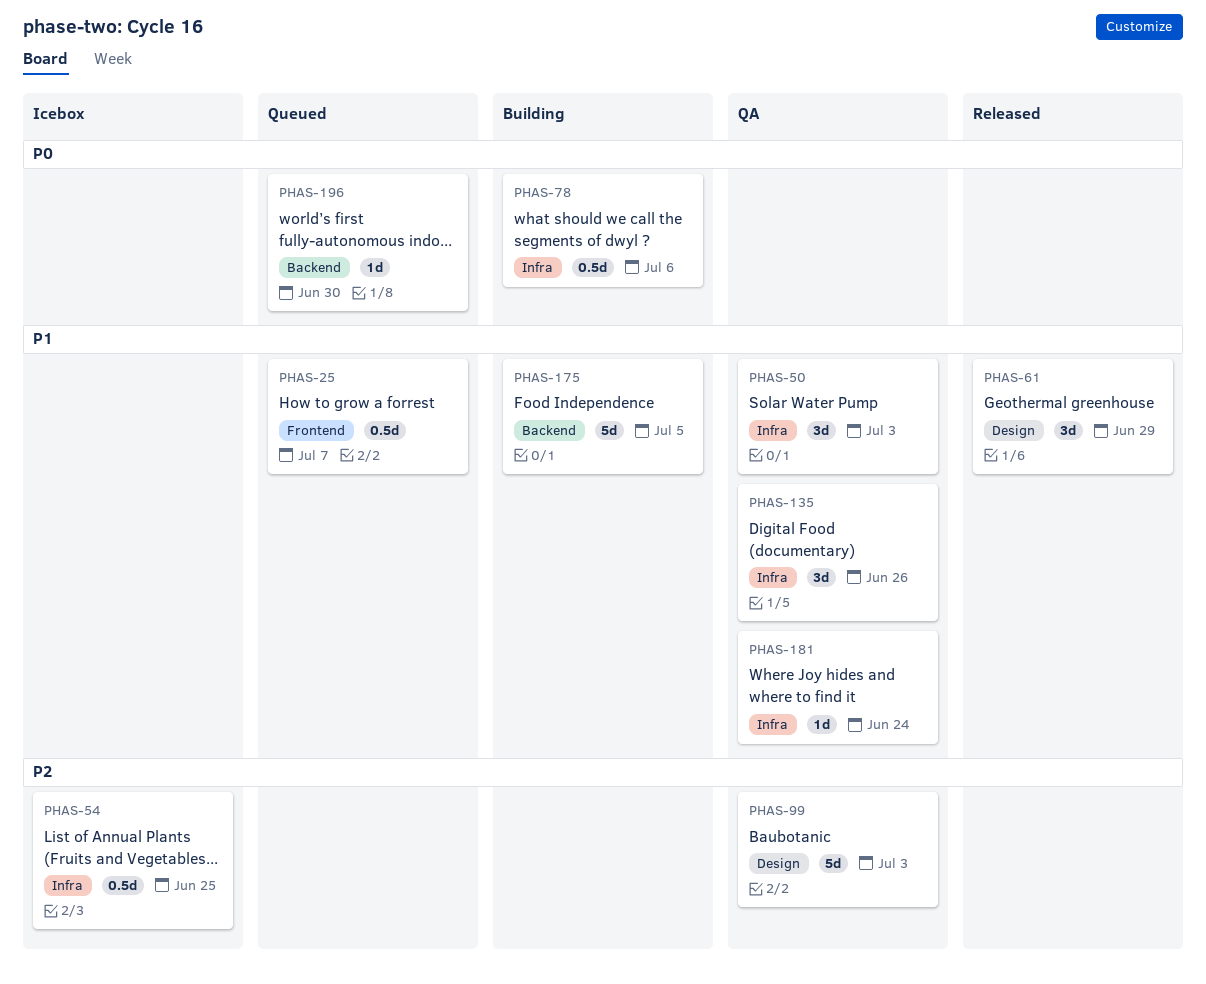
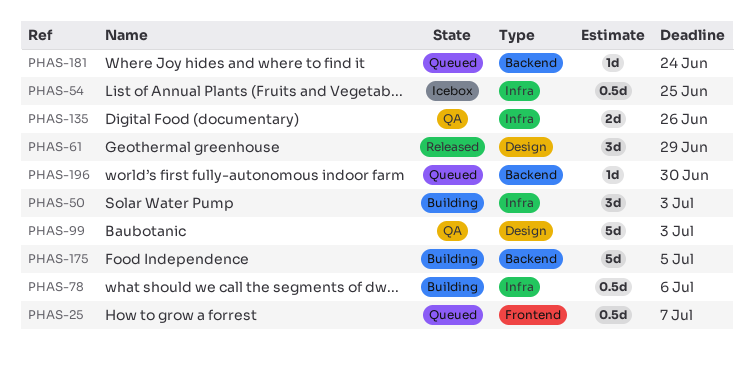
PHAS-50, status: QA -> Building
PHAS-135, estimate: 3d -> 2d
PHAS-181, status: QA -> Queued
PHAS-181, label: Infra -> Backend

